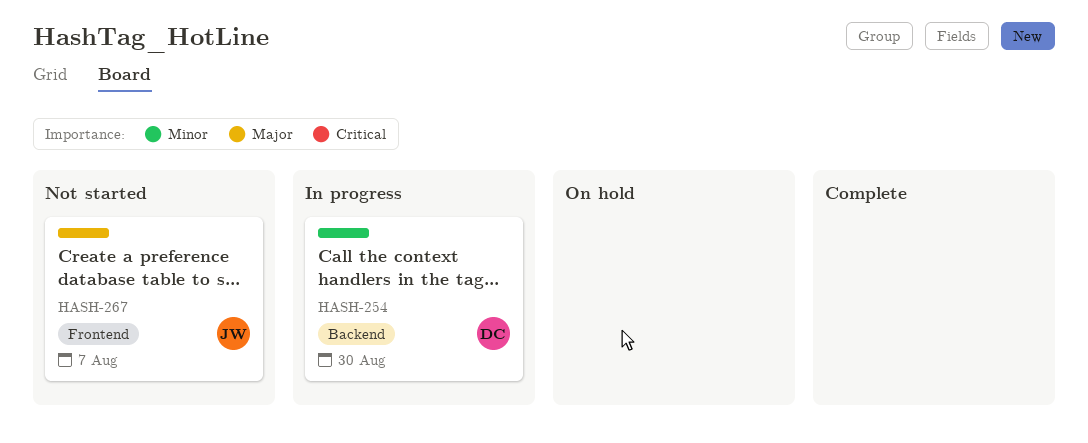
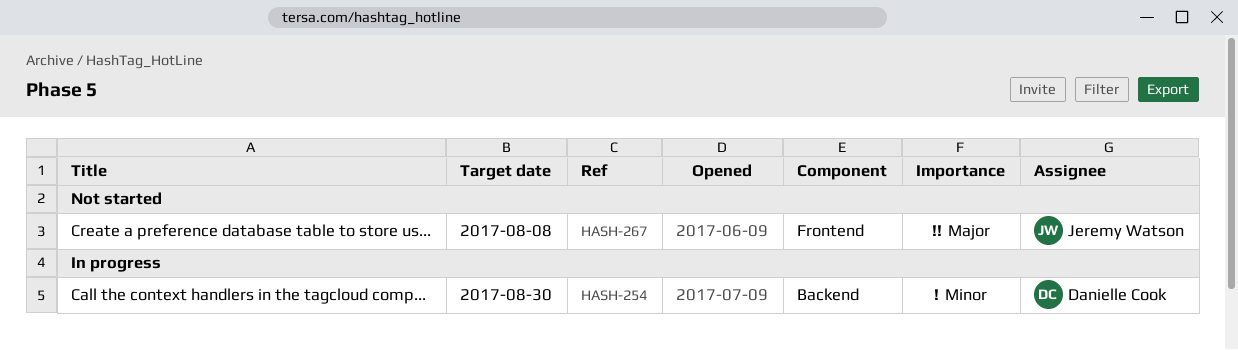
HASH-267, due: Aug 7 -> Aug 8

